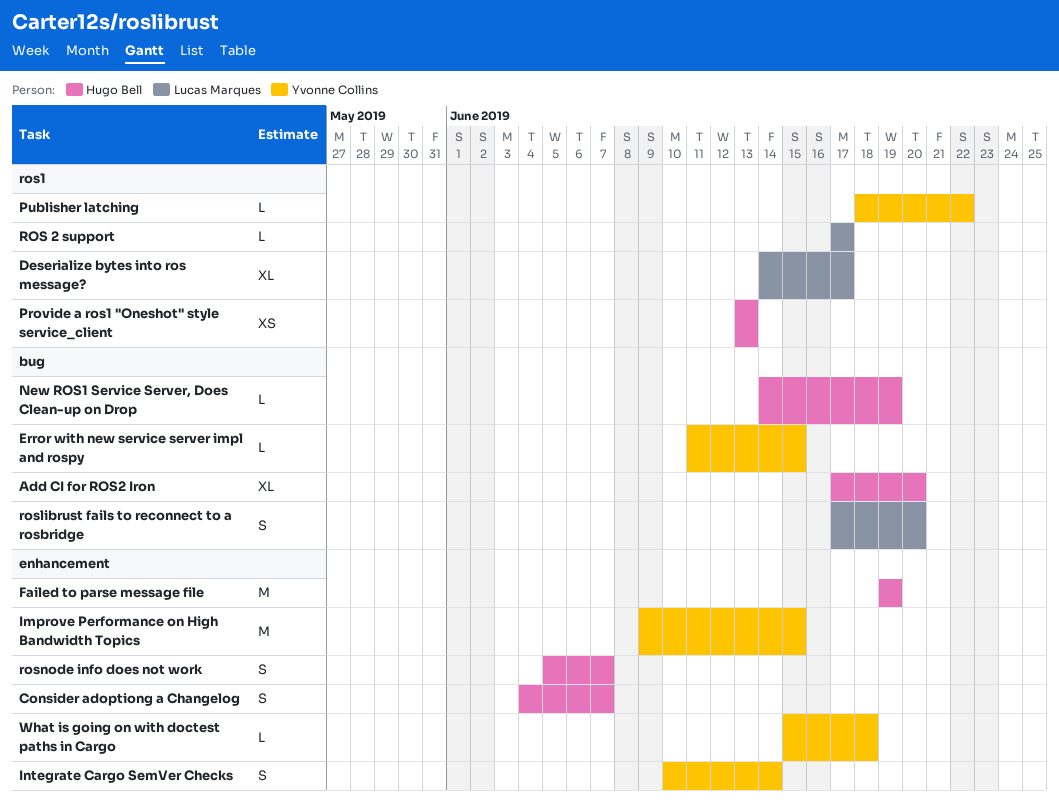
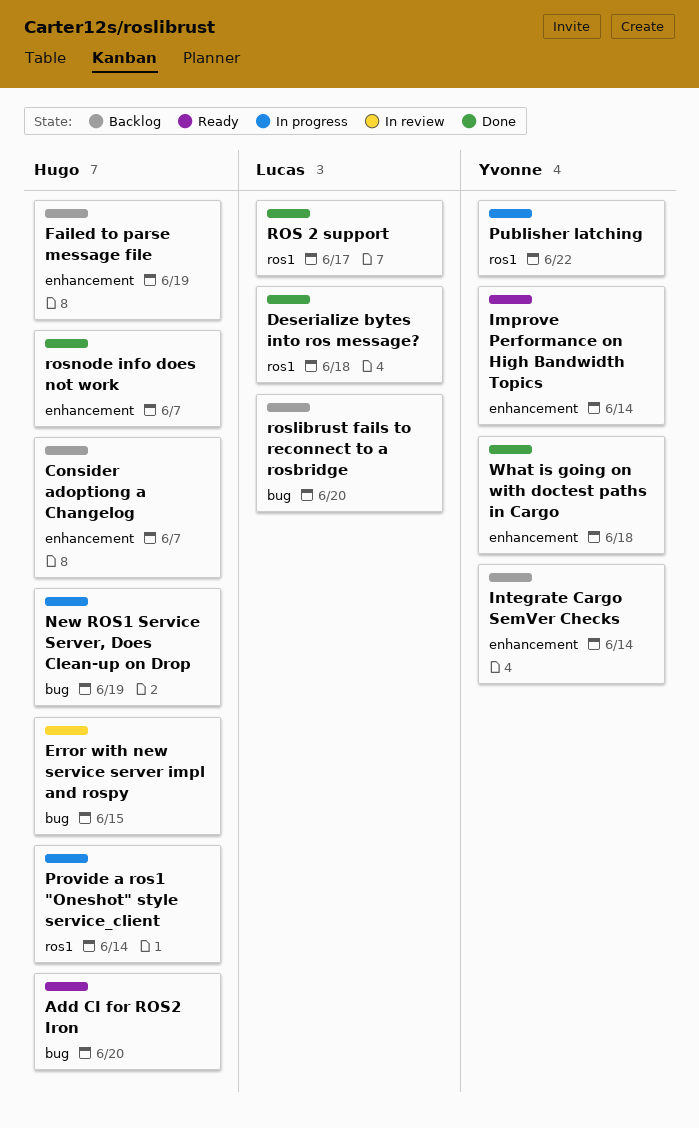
Deserialize bytes into ros message?, due: Jun 17 -> Jun 18
Error with new service server impl and rospy, owner: Yvonne Collins -> Hugo Bell
Improve Performance on High Bandwidth Topics, due: Jun 15 -> Jun 14
Provide a ros1 "Oneshot" style service_client, due: Jun 13 -> Jun 14

